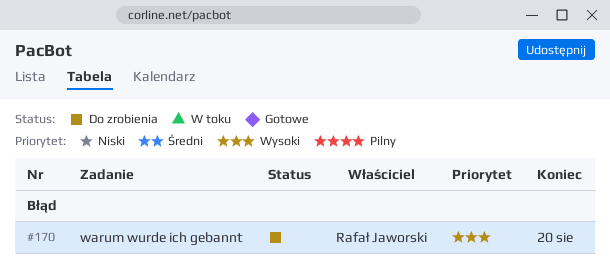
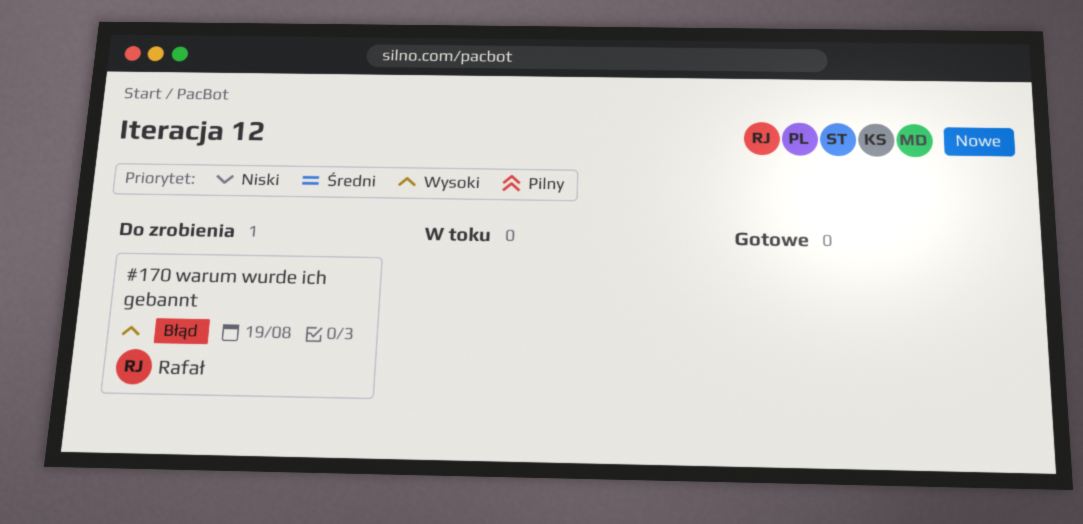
#170, due: Aug 20 -> Aug 19

